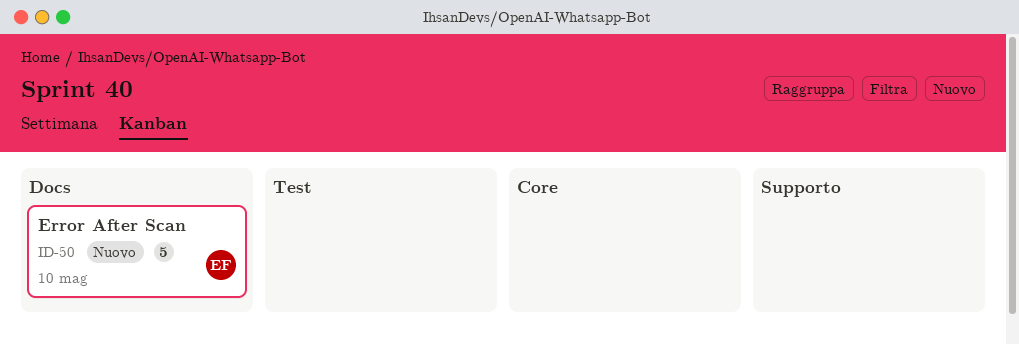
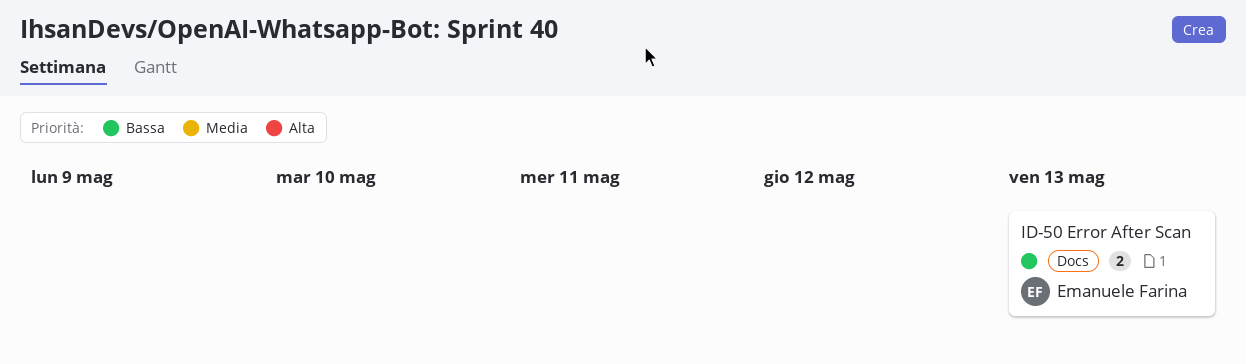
ID-50, estimate: 5 -> 2
ID-50, due: May 10 -> May 13

